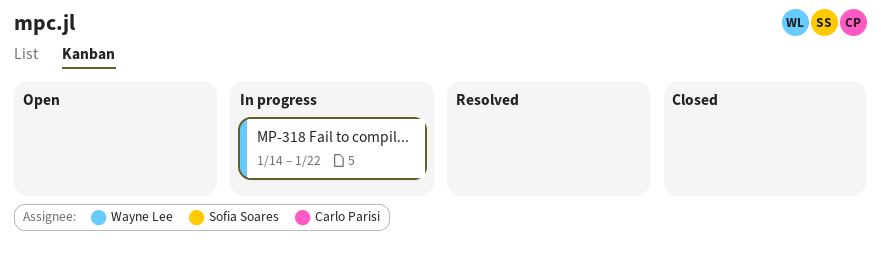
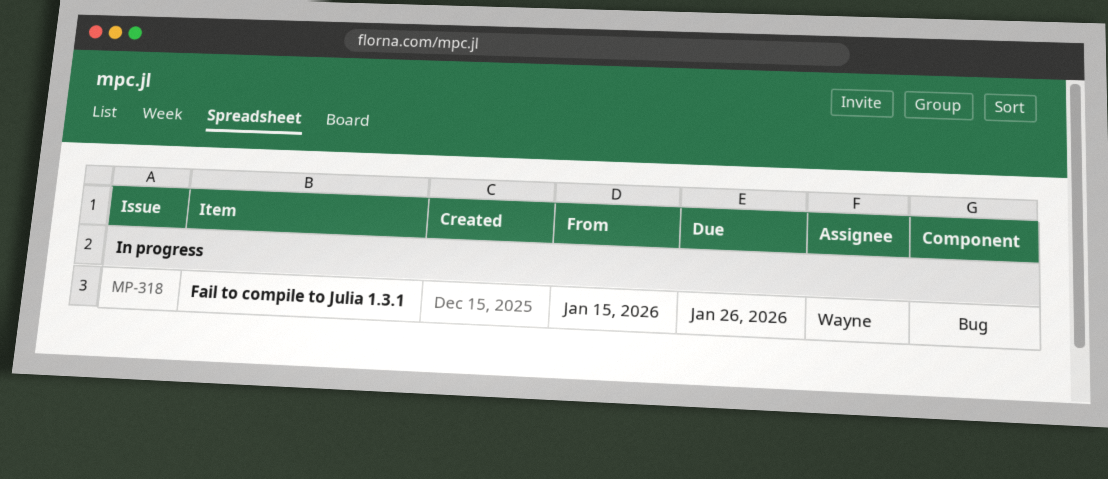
MP-318, start: Jan 14 -> Jan 15
MP-318, due: Jan 22 -> Jan 26

